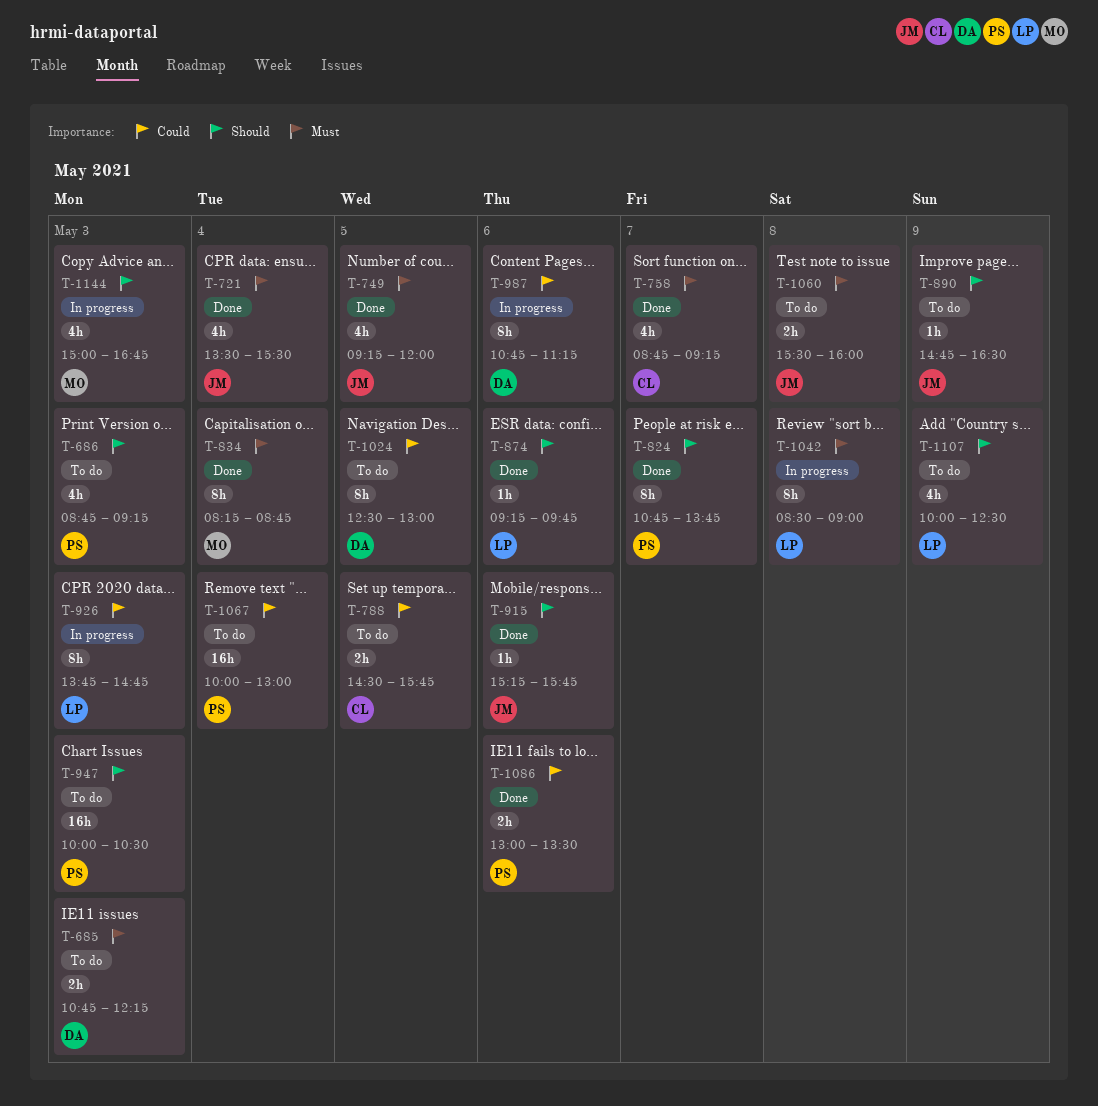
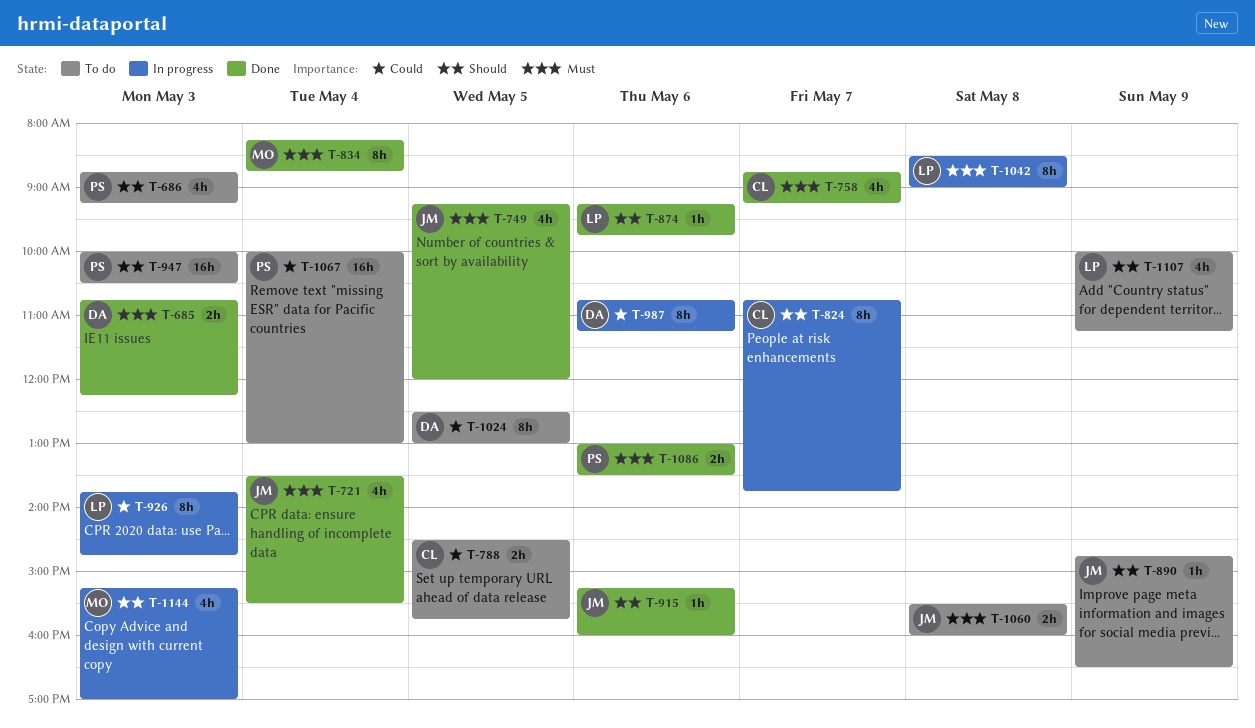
T-685, status: To do -> Done
T-824, status: Done -> In progress
T-824, owner: PS -> CL
T-915, ends: 15:45 -> 16:00
T-1086, priority: Could -> Must
T-1107, ends: 12:30 -> 11:15
T-1144, begins: 15:00 -> 15:15
T-1144, ends: 16:45 -> 17:00

